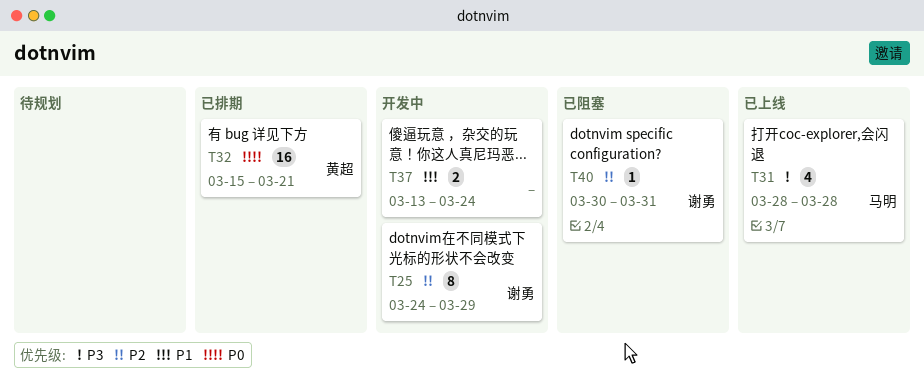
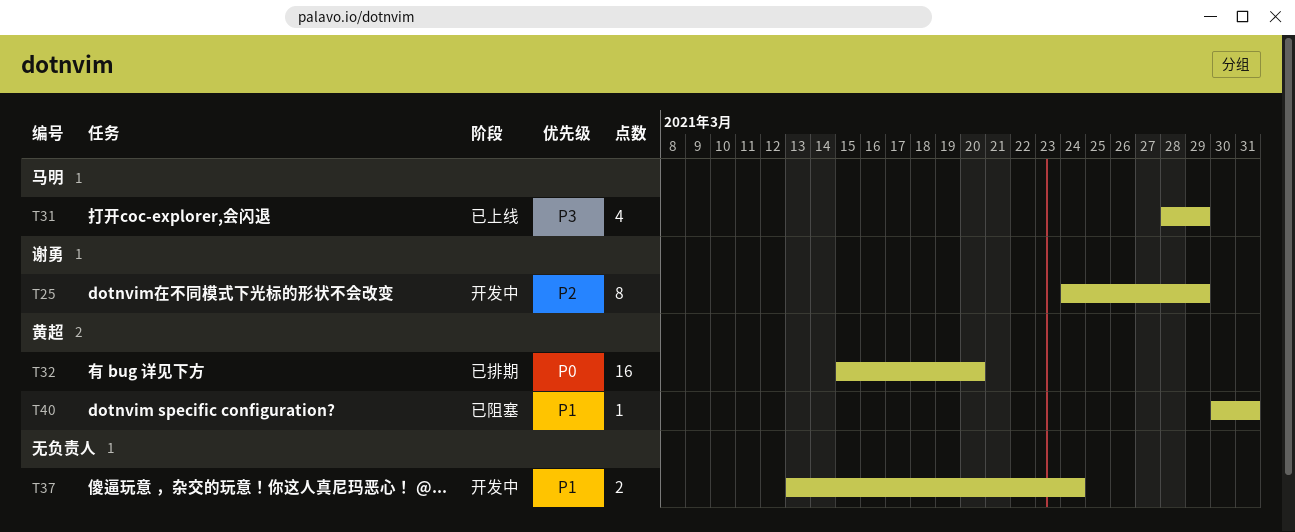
T31, due: Mar 28 -> Mar 29
T32, due: Mar 21 -> Mar 20
T40, owner: 谢勇 -> 黄超
T40, priority: P2 -> P1

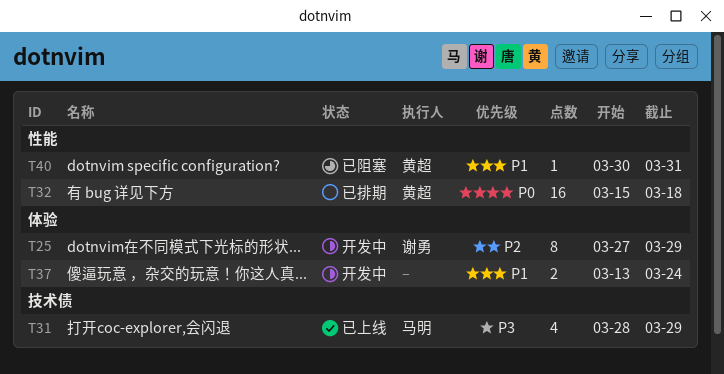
T25, start: Mar 24 -> Mar 27
T32, due: Mar 20 -> Mar 18

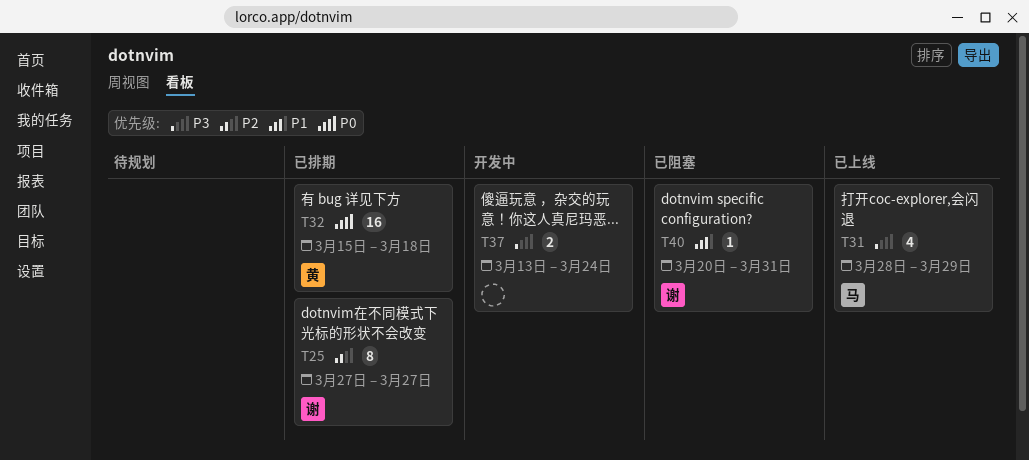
T25, status: 开发中 -> 已排期
T25, due: Mar 29 -> Mar 27
T37, priority: P1 -> P3
T40, owner: 黄超 -> 谢勇
T40, start: Mar 30 -> Mar 20

